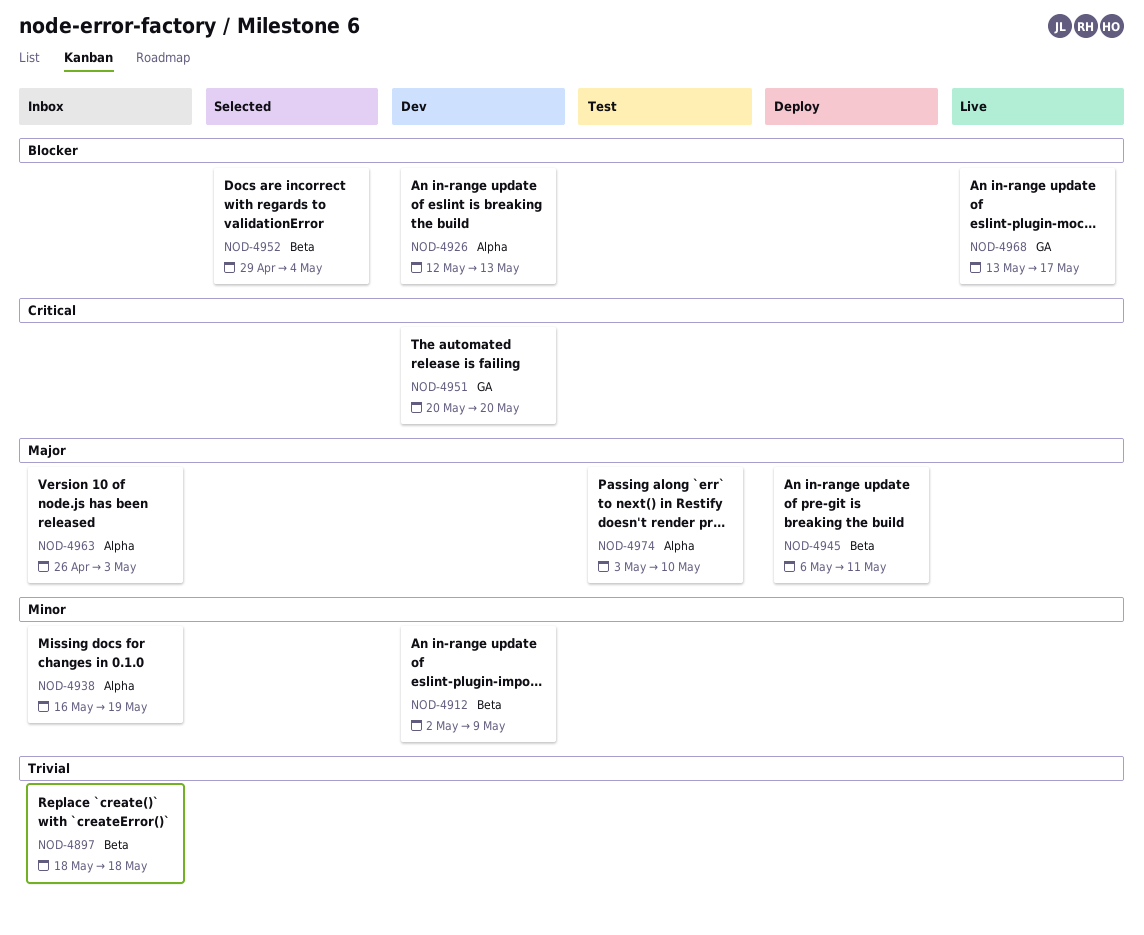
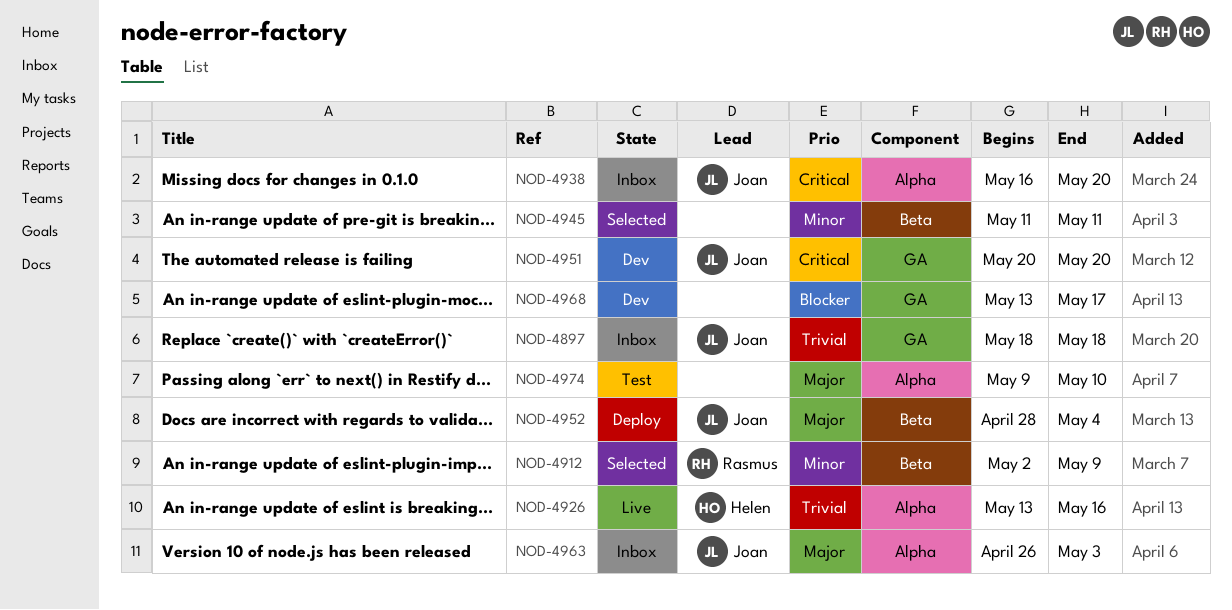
NOD-4897, label: Beta -> GA
NOD-4912, status: Dev -> Selected
NOD-4926, status: Dev -> Live
NOD-4926, priority: Blocker -> Trivial
NOD-4926, start: May 12 -> May 13
NOD-4926, due: May 13 -> May 16
NOD-4938, priority: Minor -> Critical
NOD-4938, due: May 19 -> May 20
NOD-4945, status: Deploy -> Selected
NOD-4945, priority: Major -> Minor
NOD-4945, start: May 6 -> May 11
NOD-4952, status: Selected -> Deploy
NOD-4952, priority: Blocker -> Major
NOD-4952, start: Apr 29 -> Apr 28
NOD-4968, status: Live -> Dev
NOD-4974, start: May 3 -> May 9

